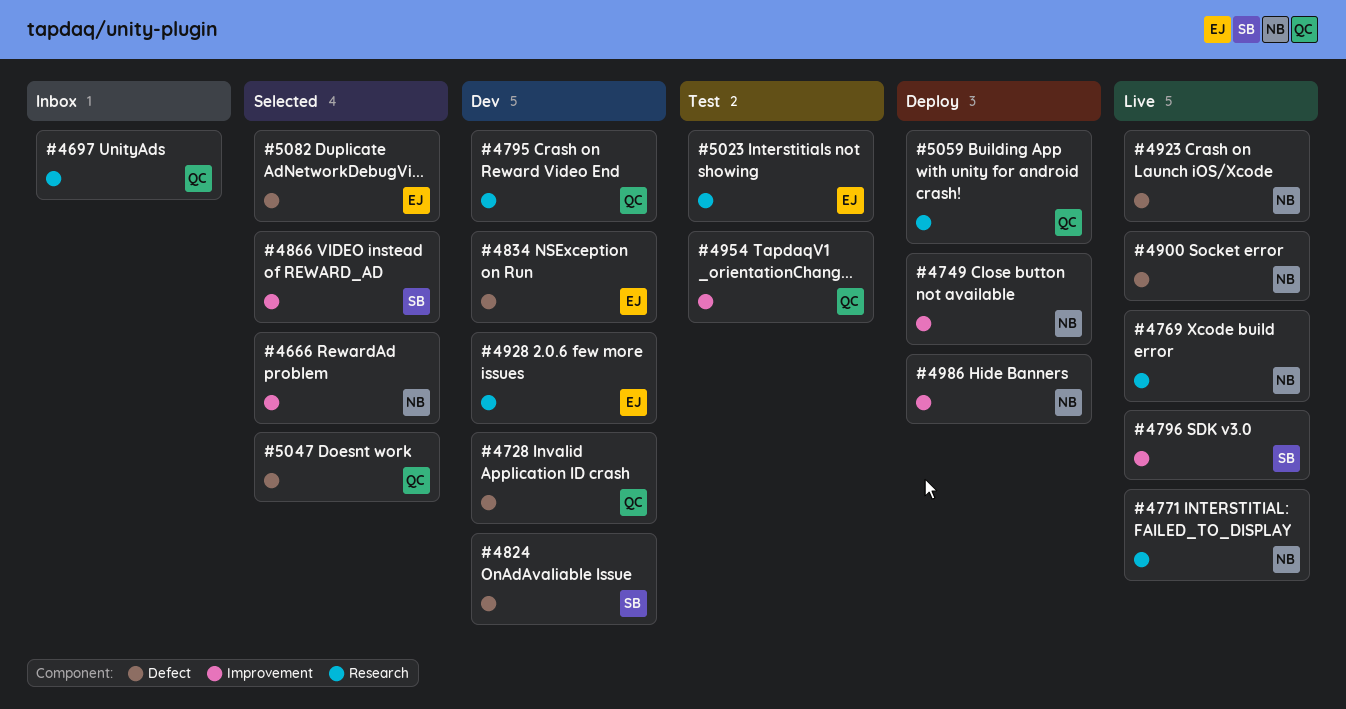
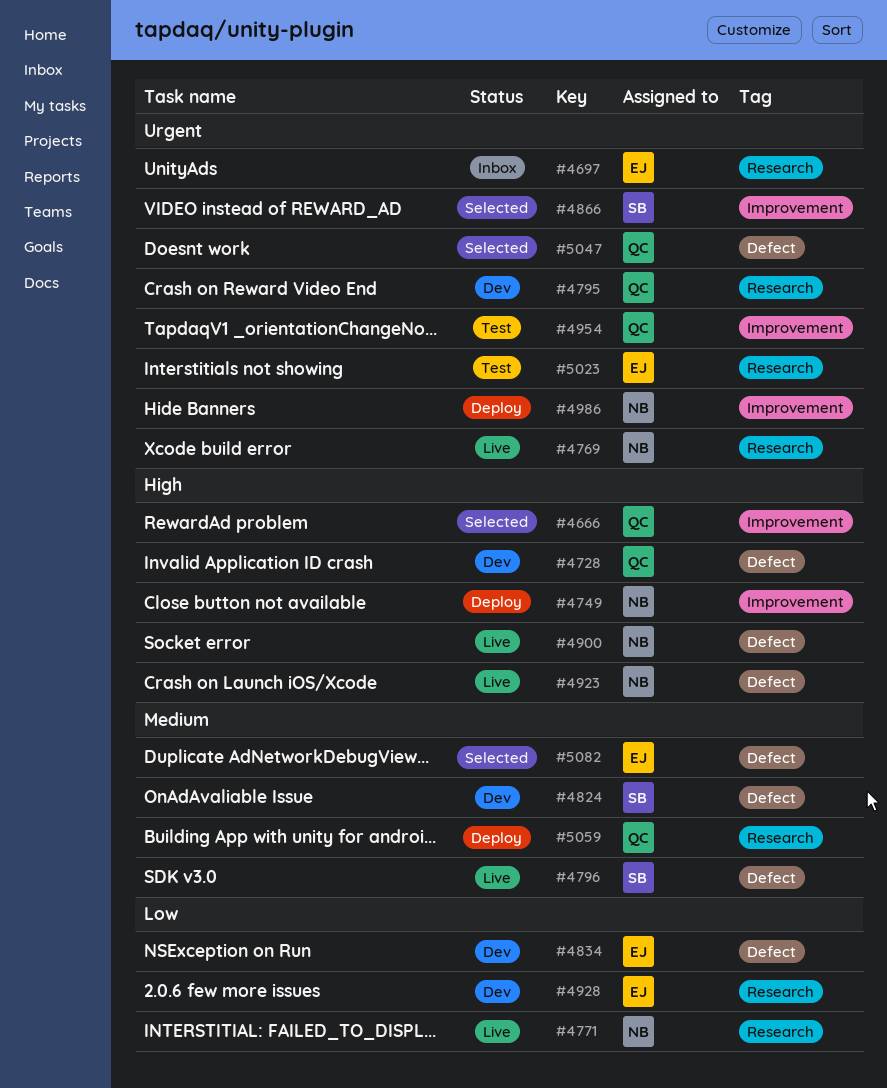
#4666, owner: NB -> QC
#4697, owner: QC -> EJ
#4796, label: Improvement -> Defect

